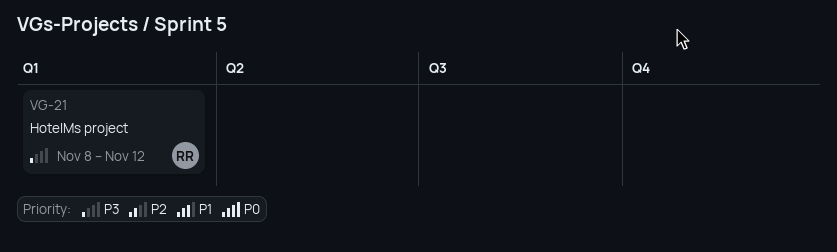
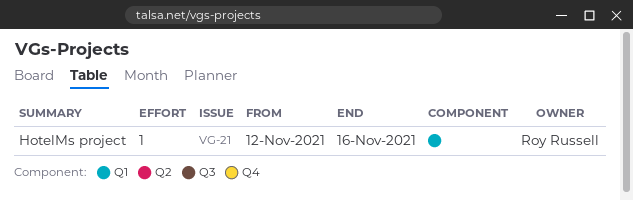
VG-21, start: Nov 8 -> Nov 12
VG-21, due: Nov 12 -> Nov 16

